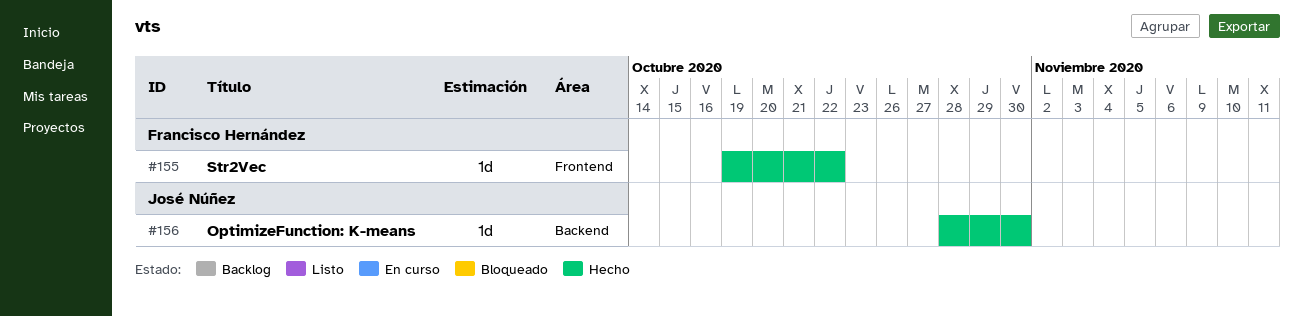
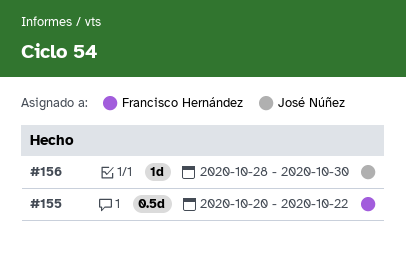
#155, estimate: 1d -> 0.5d
#155, start: Oct 19 -> Oct 20

